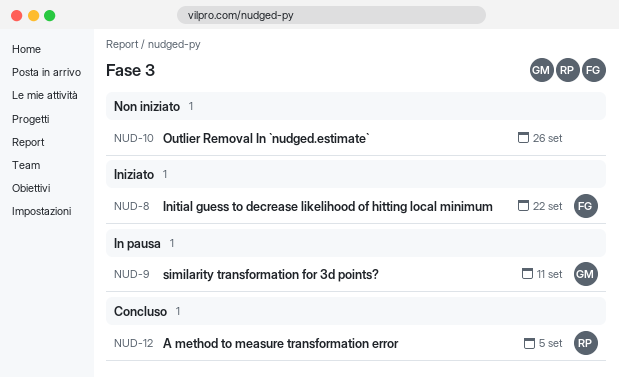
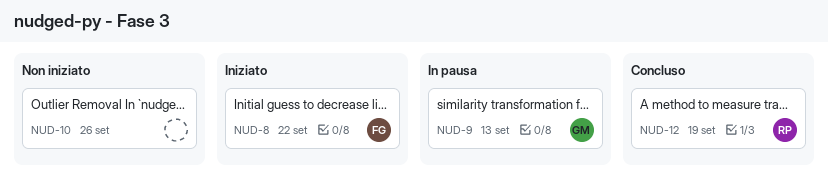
NUD-9, due: Sep 11 -> Sep 13
NUD-12, due: Sep 5 -> Sep 19

